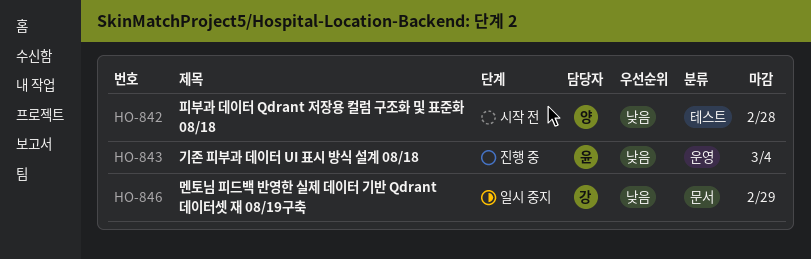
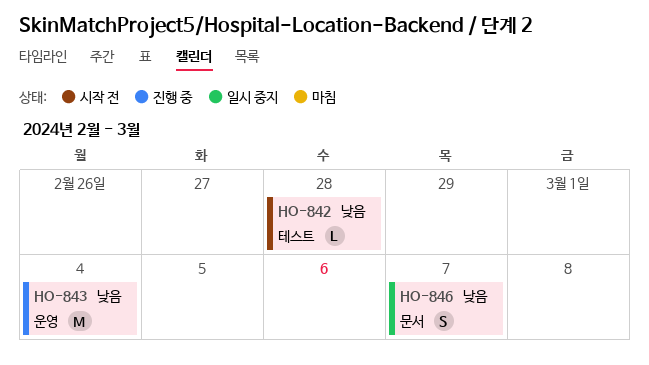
HO-846, due: Feb 29 -> Mar 7

